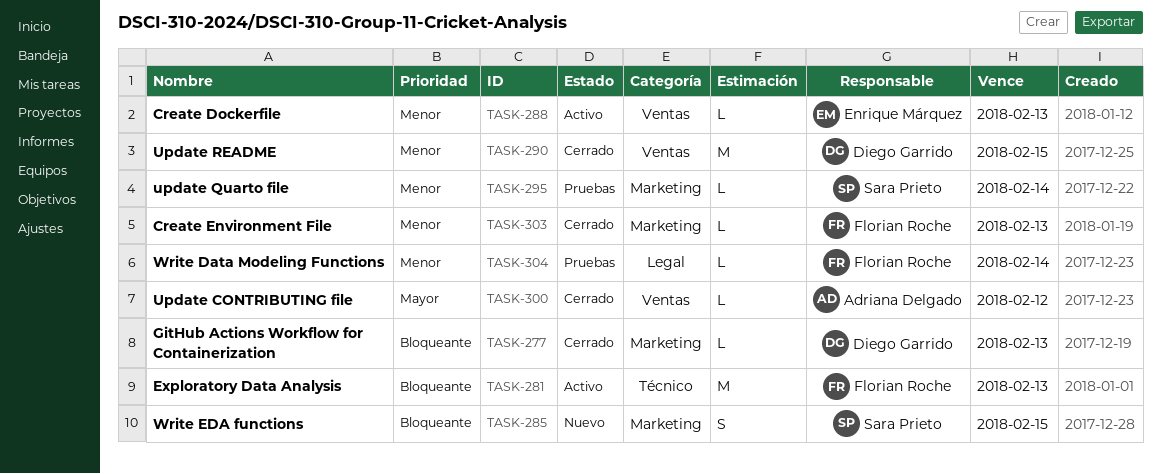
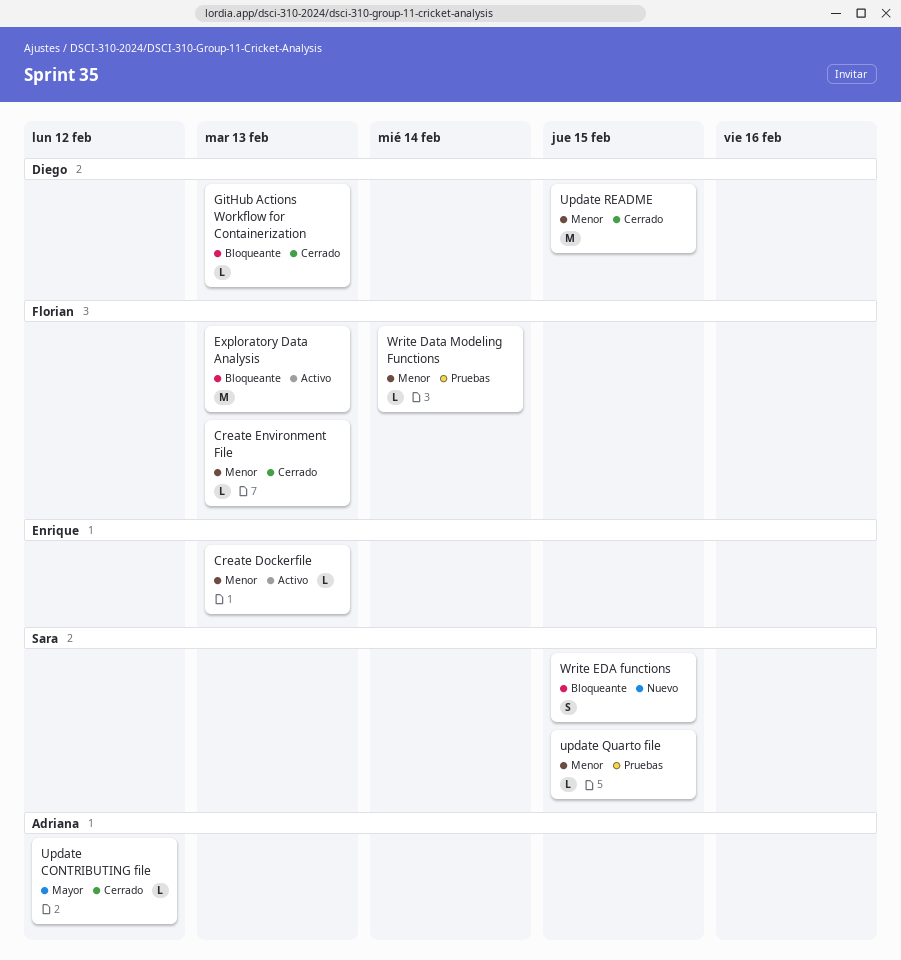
update Quarto file, due: Feb 14 -> Feb 15

